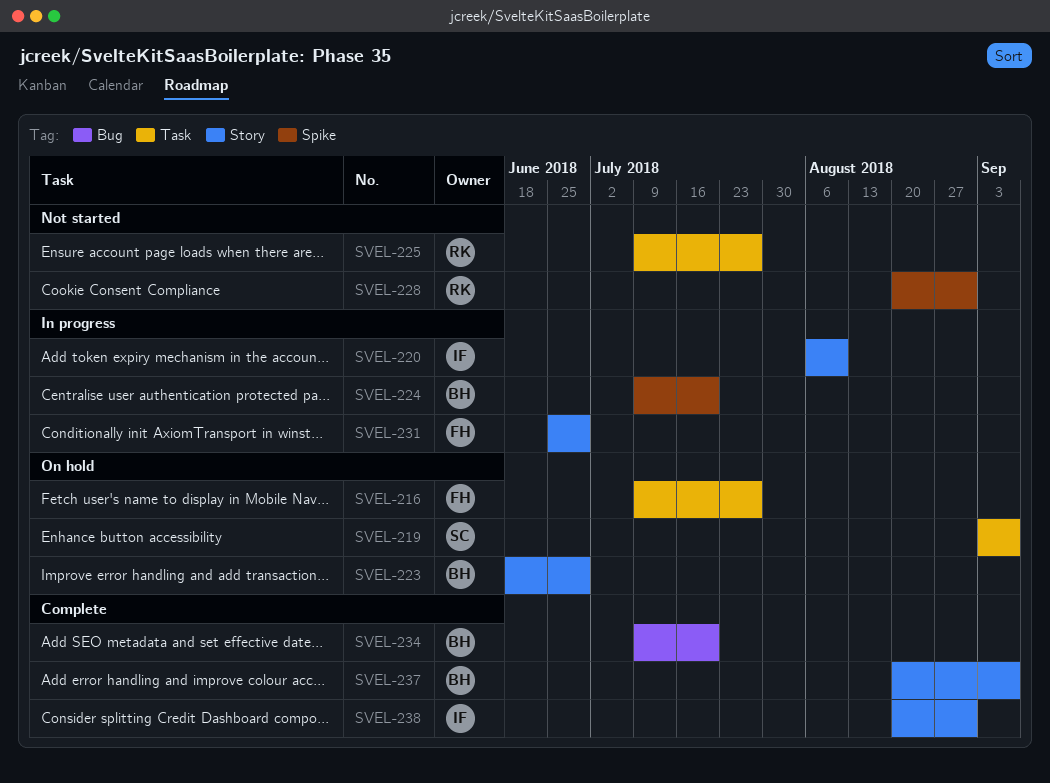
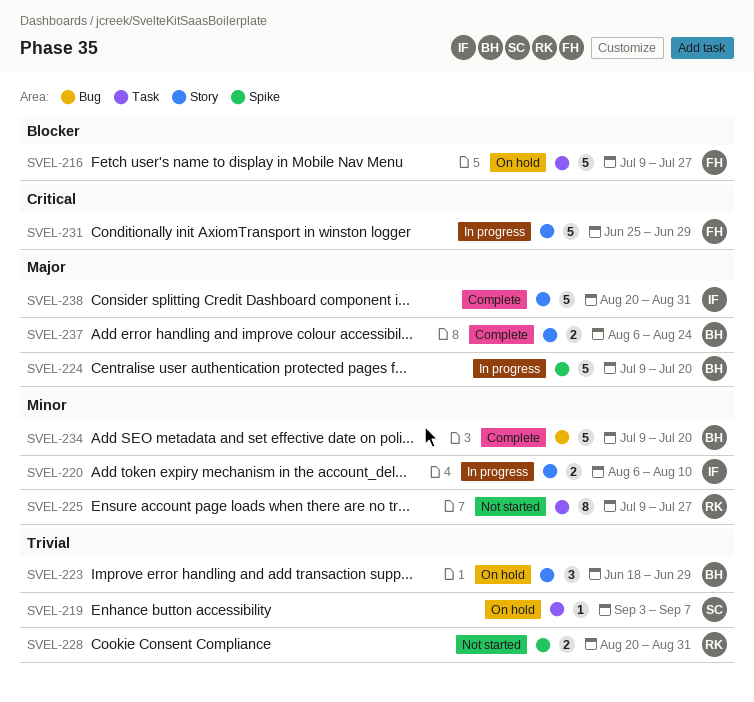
SVEL-237, start: Aug 20 -> Aug 6
SVEL-237, due: Sep 7 -> Aug 24

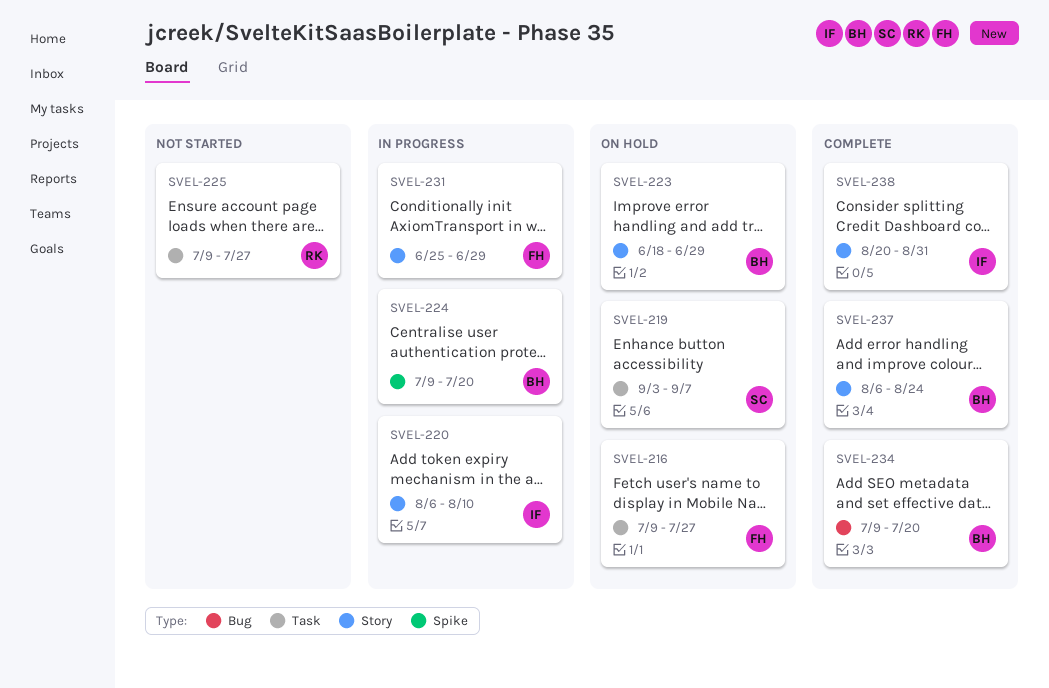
SVEL-228: present -> none

